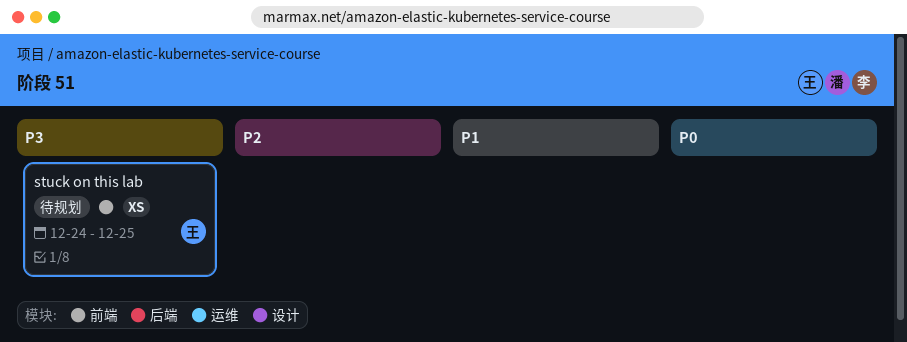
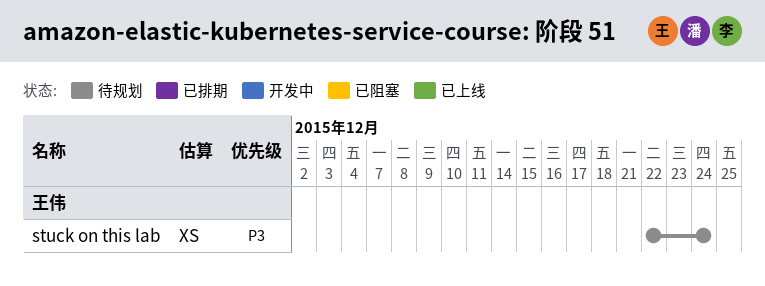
stuck on this lab, start: Dec 24 -> Dec 22
stuck on this lab, due: Dec 25 -> Dec 24

